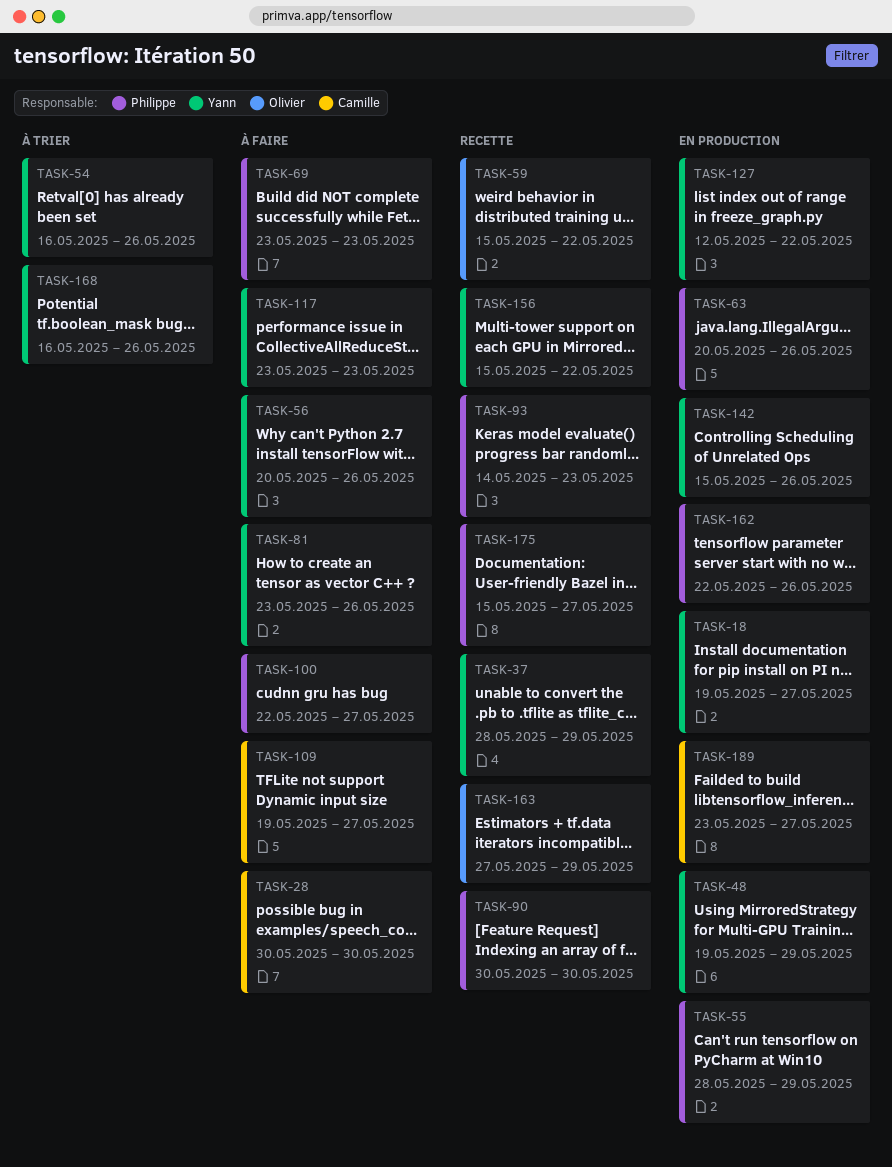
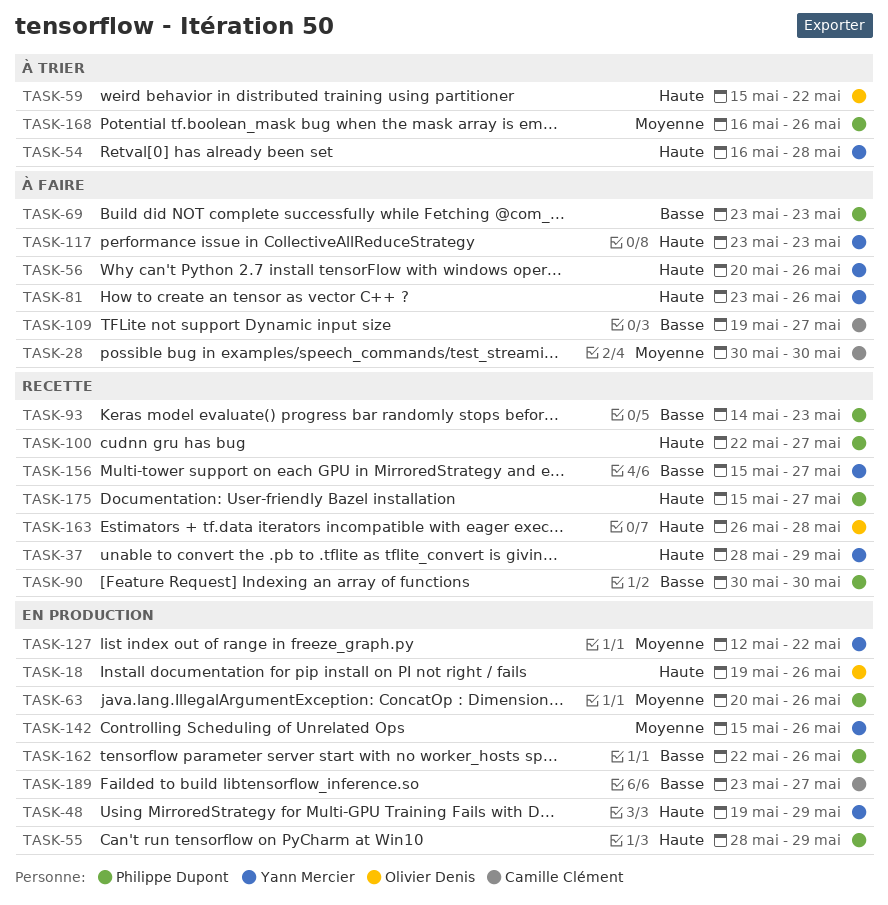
TASK-18, owner: Yann Mercier -> Olivier Denis
TASK-18, due: May 27 -> May 26
TASK-54, due: May 26 -> May 28
TASK-59, status: Recette -> À trier
TASK-100, status: À faire -> Recette
TASK-156, due: May 22 -> May 27
TASK-163, start: May 27 -> May 26
TASK-163, due: May 29 -> May 28
TASK-168, owner: Yann Mercier -> Philippe Dupont

